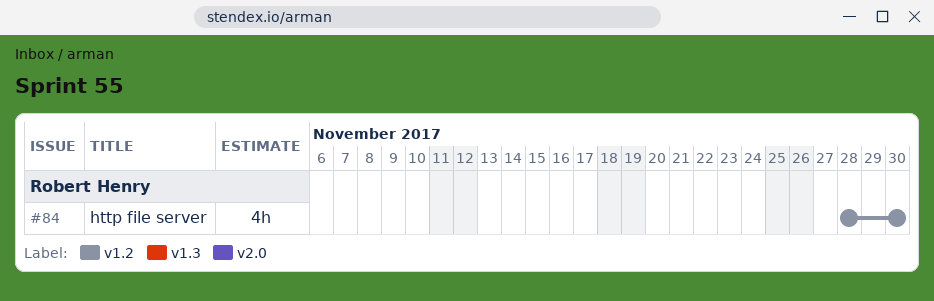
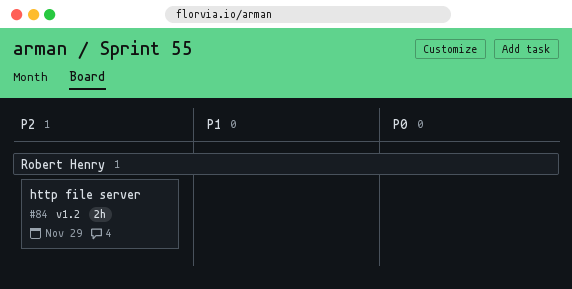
#84, estimate: 4h -> 2h
#84, due: Nov 30 -> Nov 29

